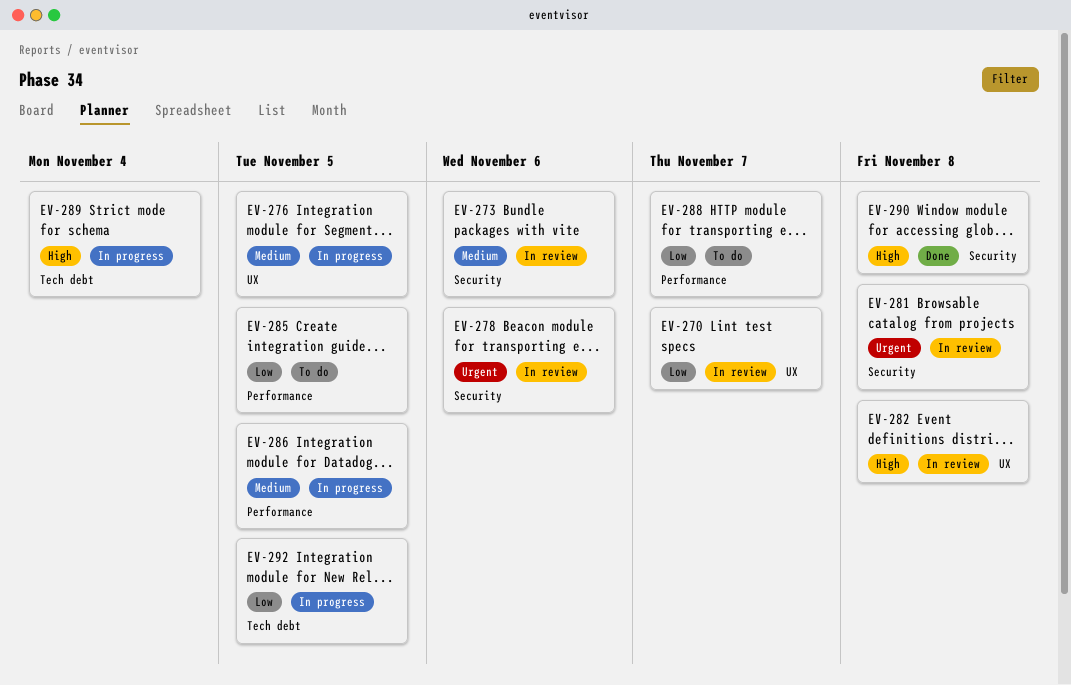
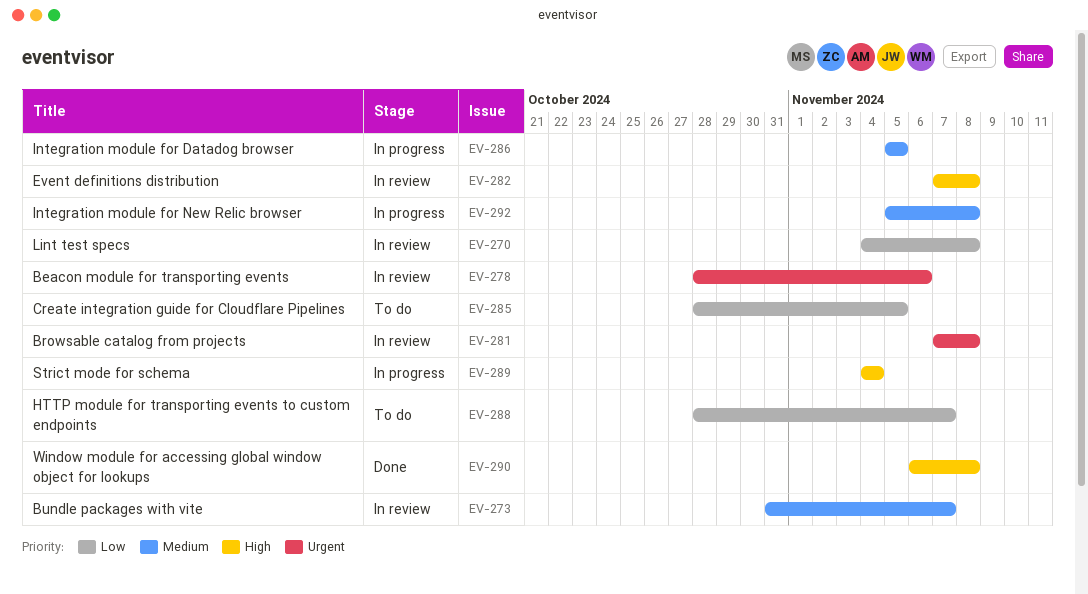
EV-270, due: Nov 7 -> Nov 8
EV-273, due: Nov 6 -> Nov 7
EV-276: present -> none
EV-292, priority: Low -> Medium
EV-292, due: Nov 5 -> Nov 8

